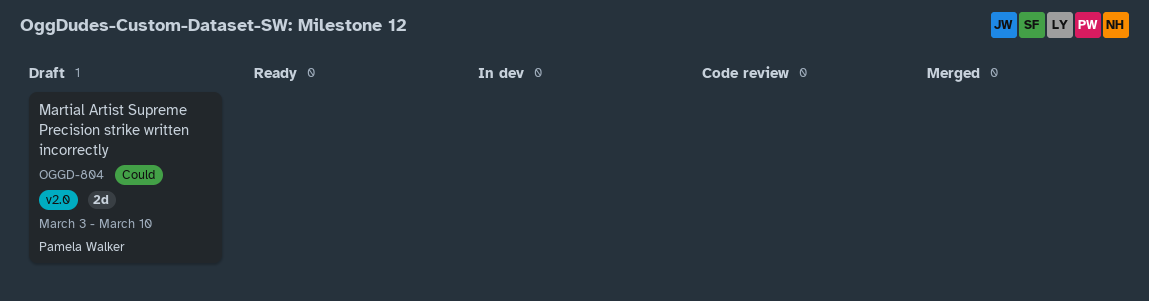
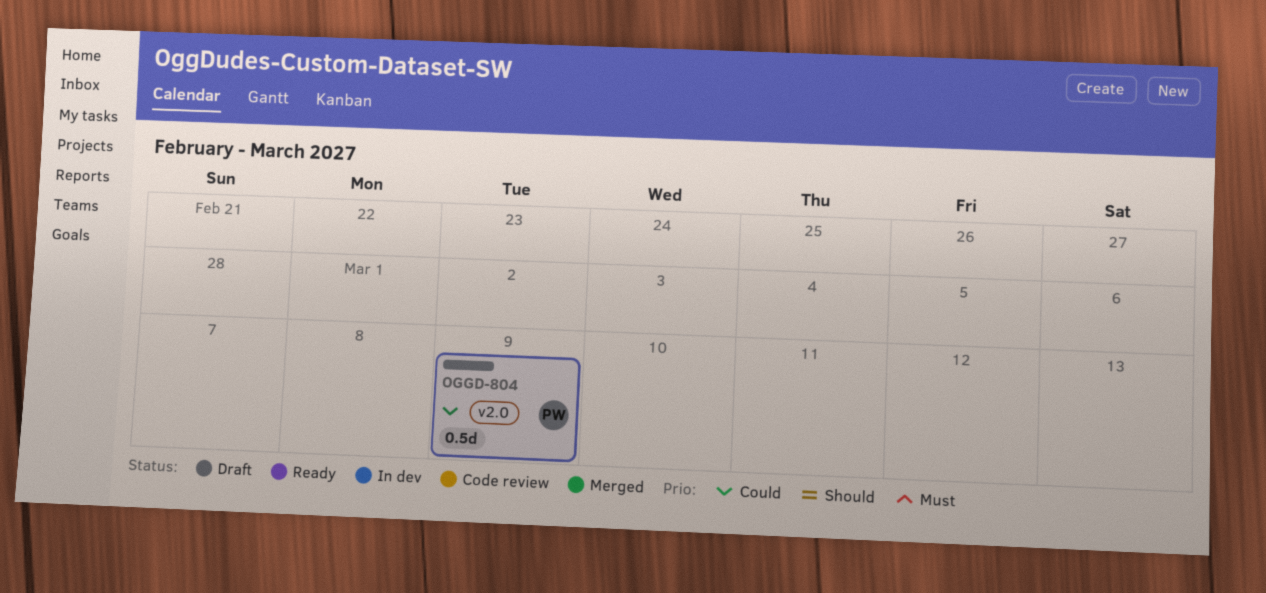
OGGD-804, estimate: 2d -> 0.5d
OGGD-804, due: Mar 10 -> Mar 9

